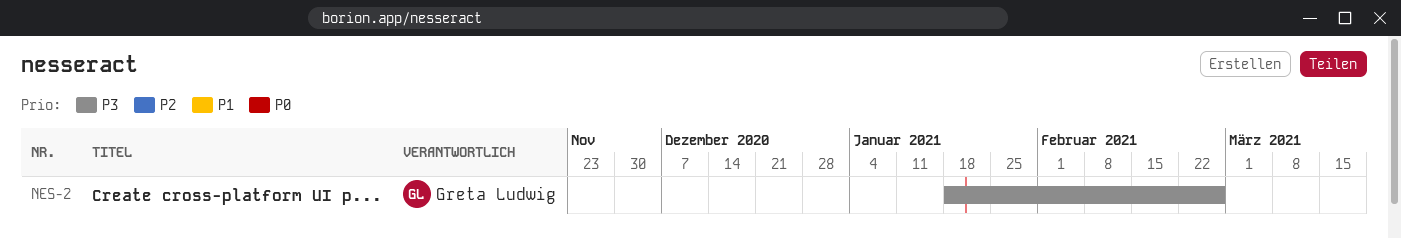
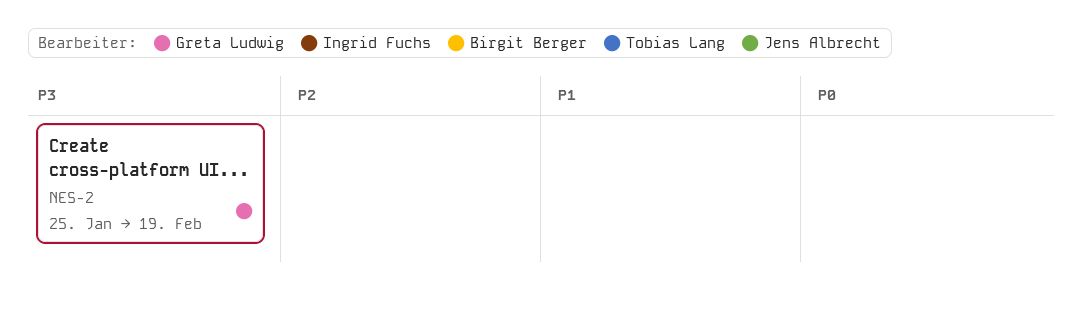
NES-2, start: Jan 18 -> Jan 25
NES-2, due: Feb 26 -> Feb 19

